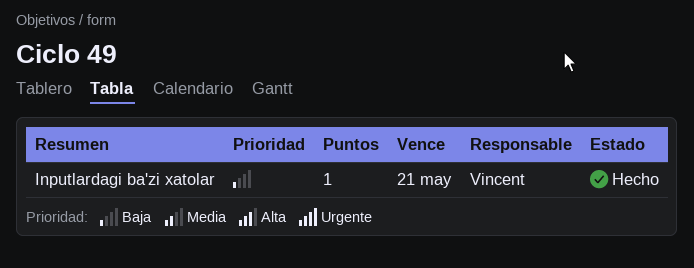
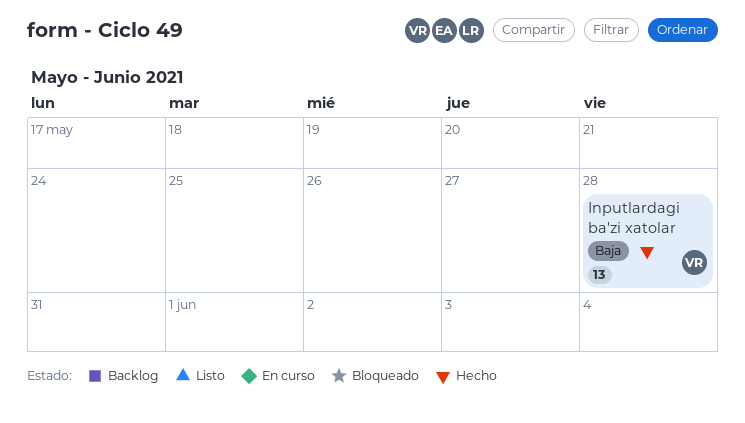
Inputlardagi ba'zi xatolar, estimate: 1 -> 13
Inputlardagi ba'zi xatolar, due: May 21 -> May 28

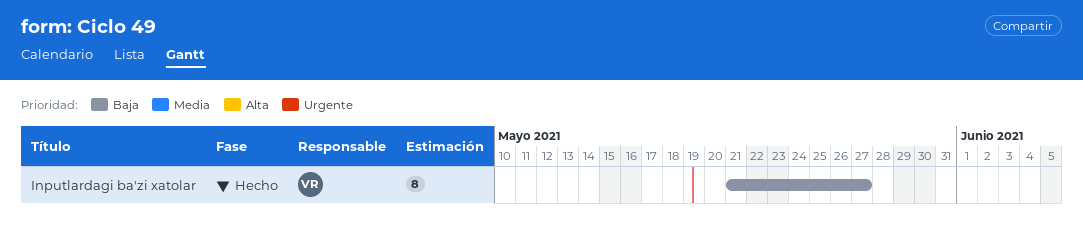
Inputlardagi ba'zi xatolar, estimate: 13 -> 8
Inputlardagi ba'zi xatolar, due: May 28 -> May 27

